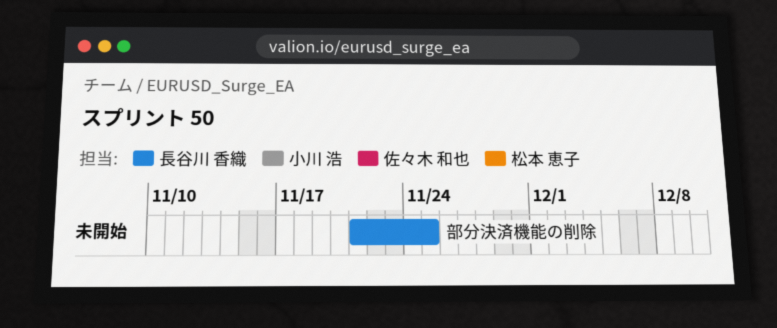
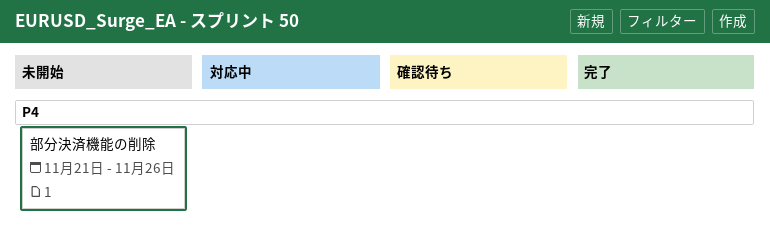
部分決済機能の削除, due: Nov 25 -> Nov 26

